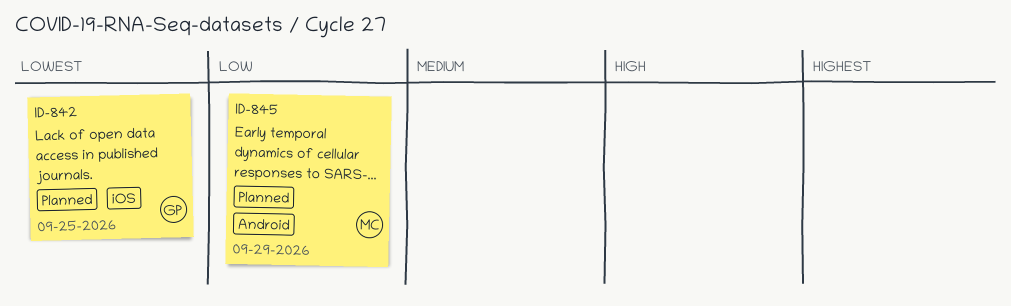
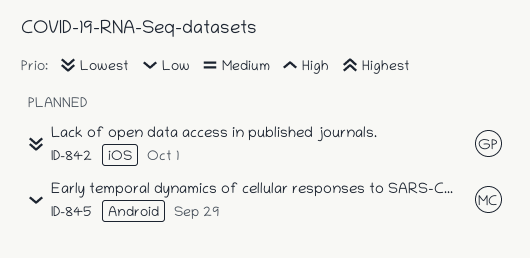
ID-842, due: Sep 25 -> Oct 1

